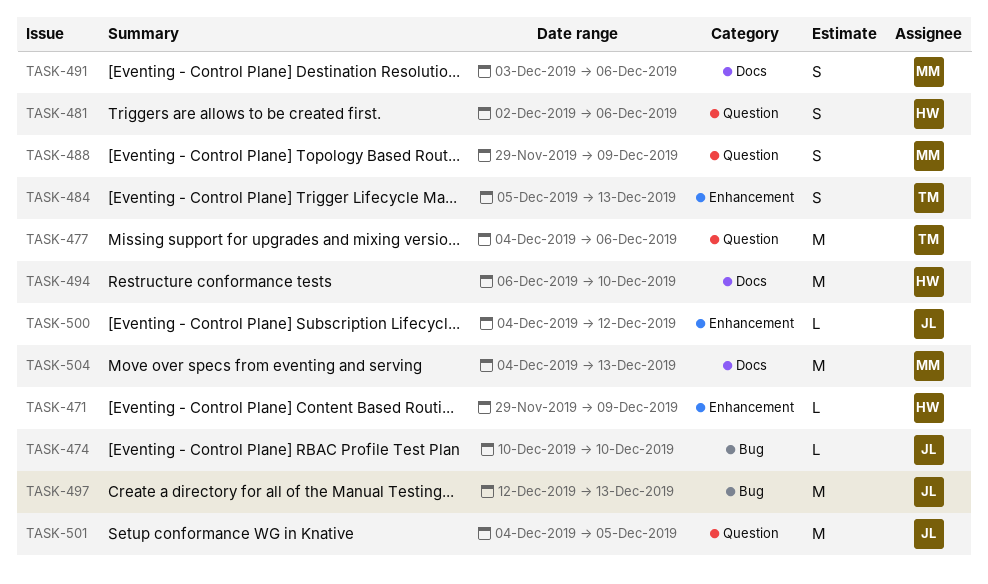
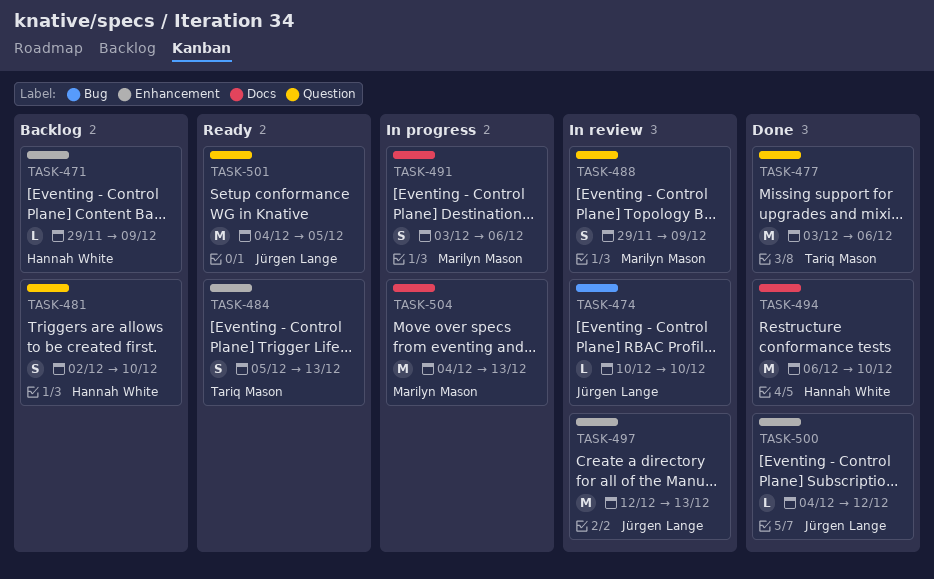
TASK-477, start: Dec 4 -> Dec 3
TASK-481, due: Dec 6 -> Dec 10
TASK-497, label: Bug -> Enhancement

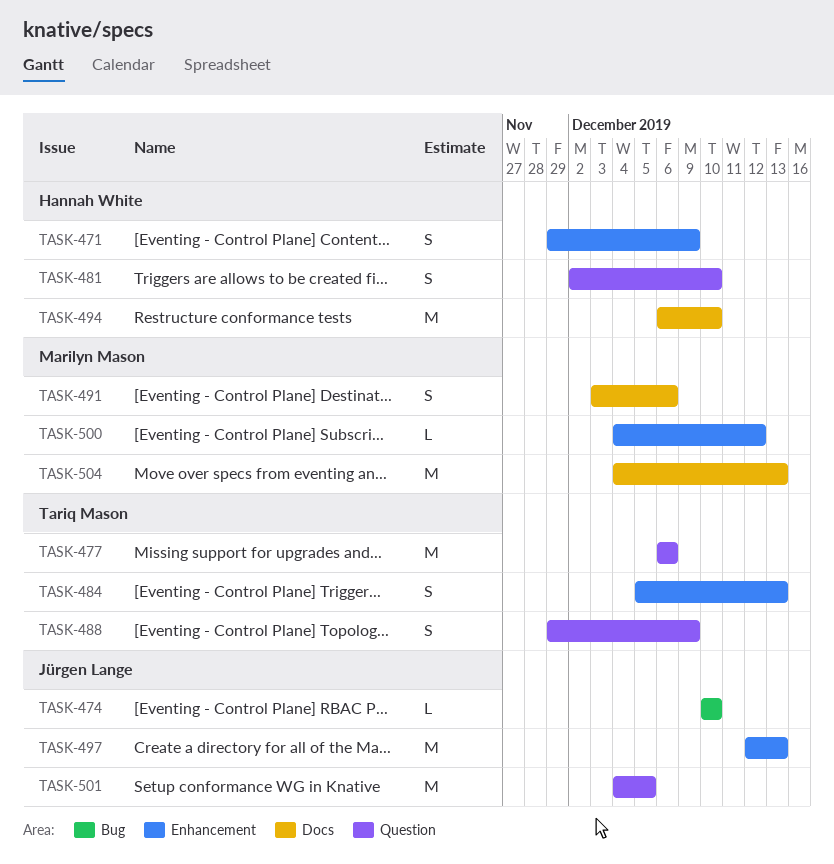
TASK-471, estimate: L -> S
TASK-477, start: Dec 3 -> Dec 6
TASK-488, owner: Marilyn Mason -> Tariq Mason
TASK-500, owner: Jürgen Lange -> Marilyn Mason

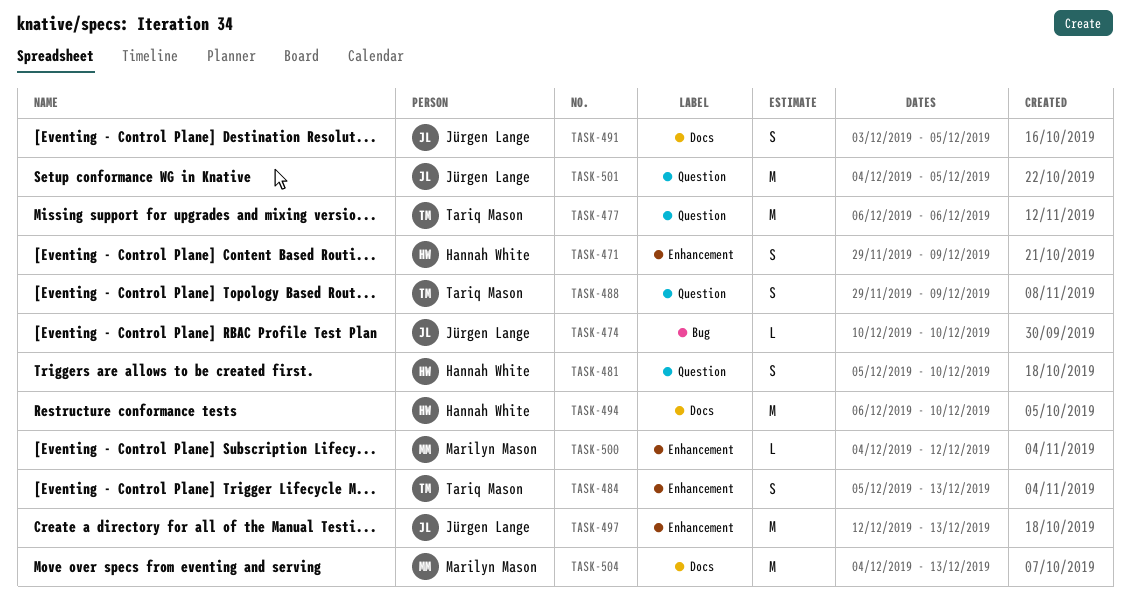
TASK-481, start: Dec 2 -> Dec 5
TASK-491, owner: Marilyn Mason -> Jürgen Lange
TASK-491, due: Dec 6 -> Dec 5

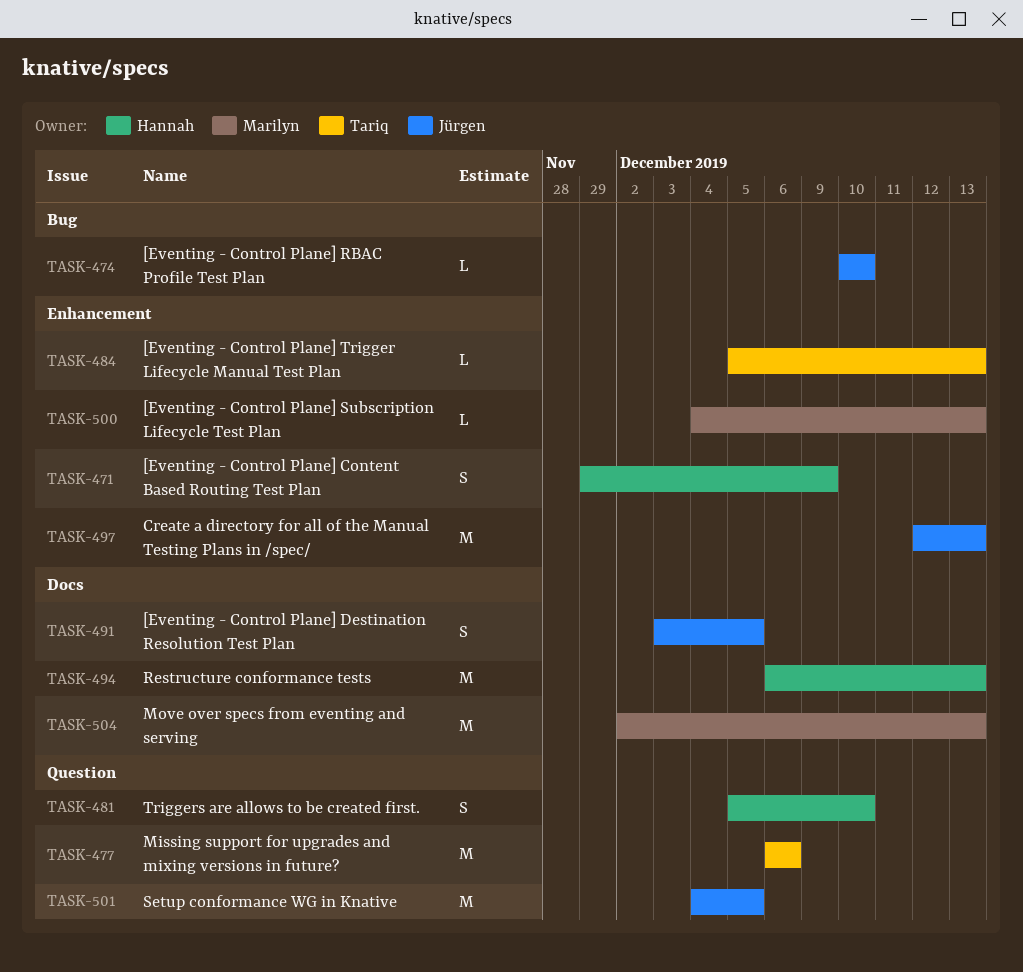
TASK-484, estimate: S -> L
TASK-488: present -> none
TASK-494, due: Dec 10 -> Dec 13
TASK-500, due: Dec 12 -> Dec 13
TASK-504, start: Dec 4 -> Dec 2

